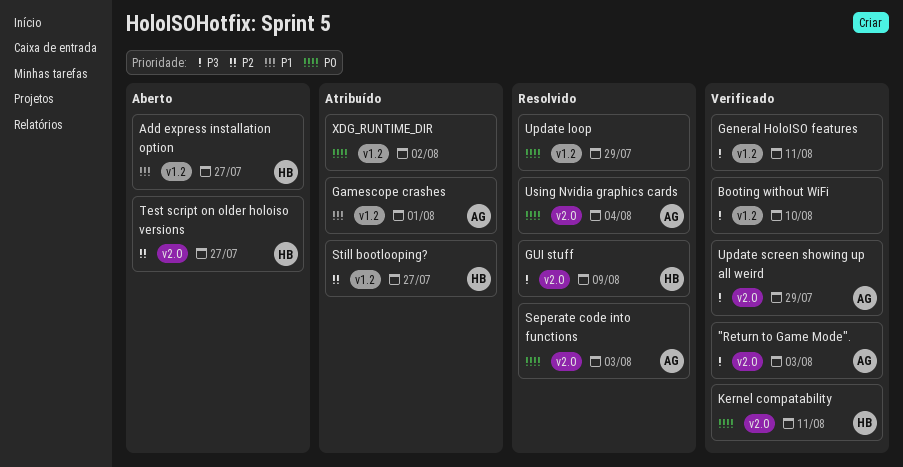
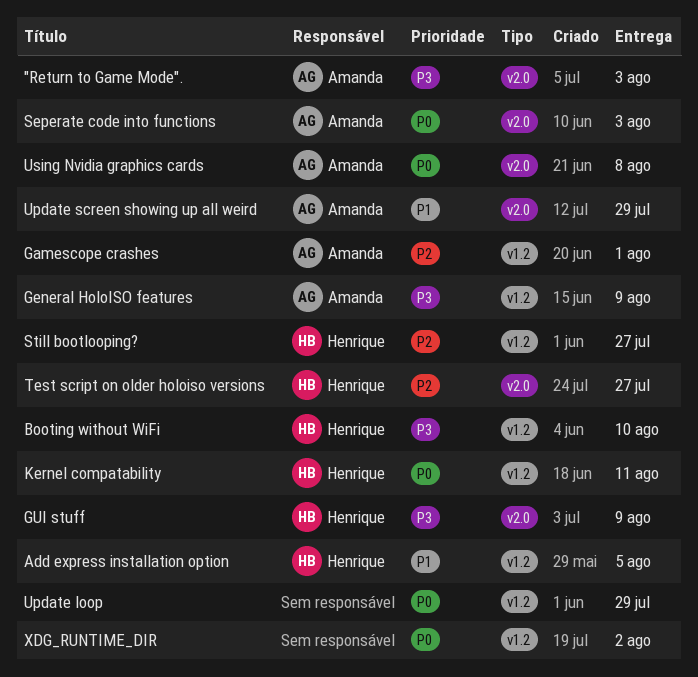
Add express installation option, due: Jul 27 -> Aug 5
Booting without WiFi, owner: none -> Henrique
Gamescope crashes, priority: P1 -> P2
General HoloISO features, owner: none -> Amanda
General HoloISO features, due: Aug 11 -> Aug 9
Kernel compatability, label: v2.0 -> v1.2
Update screen showing up all weird, priority: P3 -> P1
Using Nvidia graphics cards, due: Aug 4 -> Aug 8

